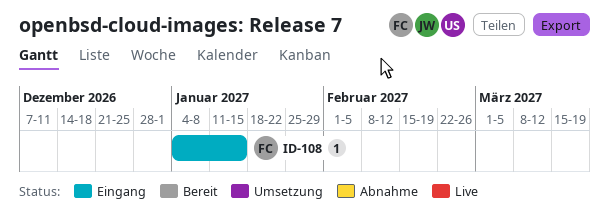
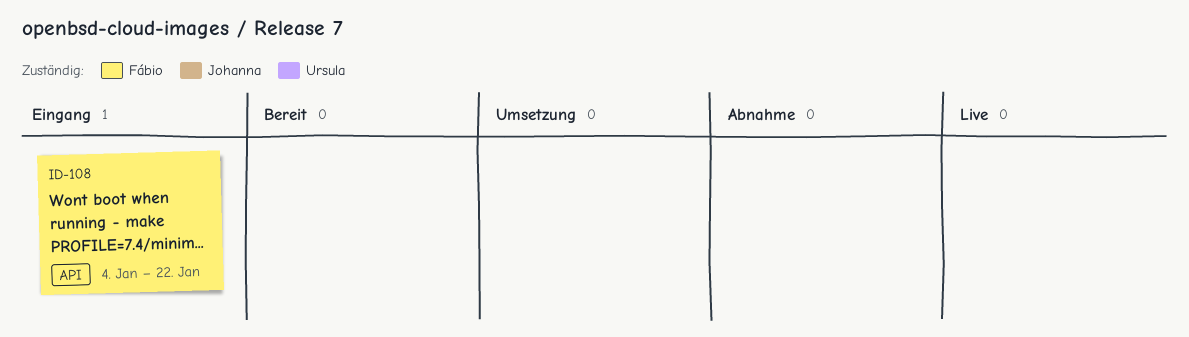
ID-108, due: Jan 15 -> Jan 22

